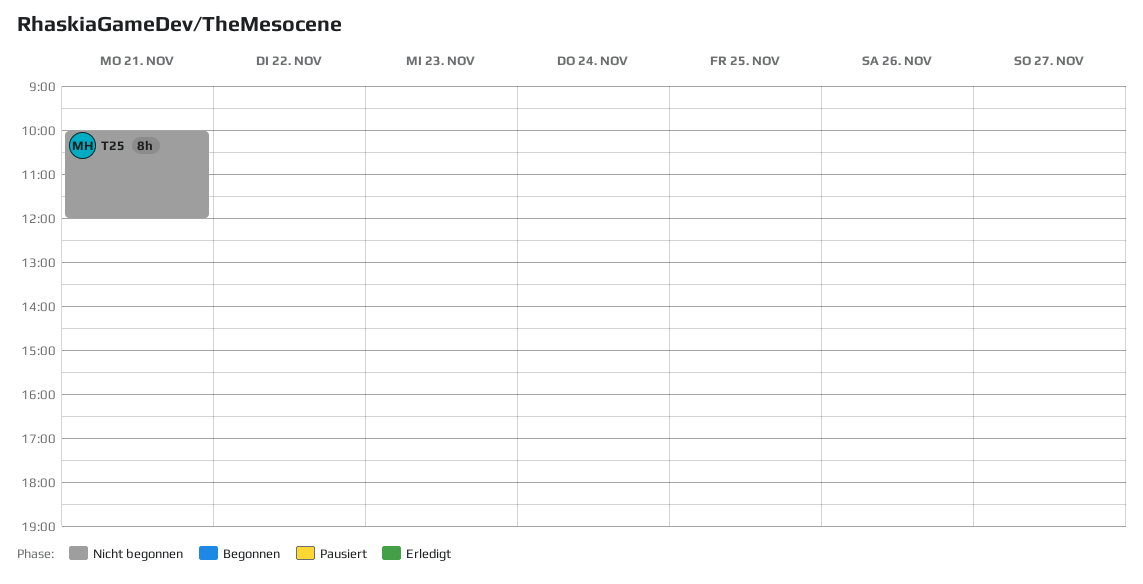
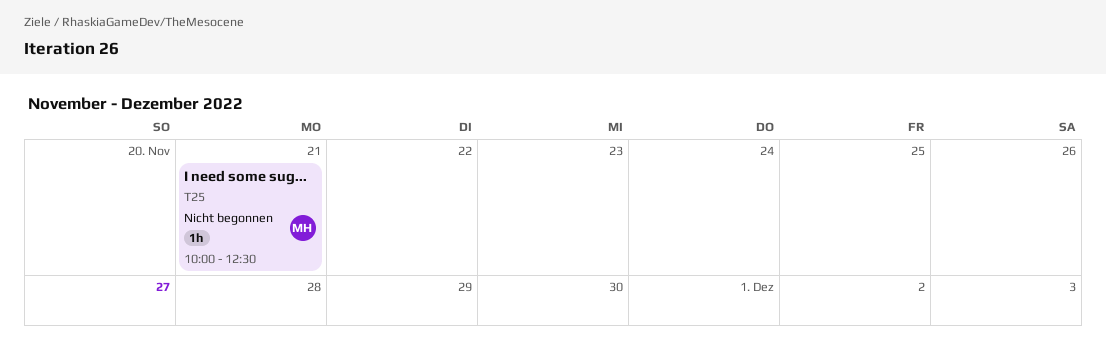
T25, estimate: 8h -> 1h
T25, ends: 12:00 -> 12:30

